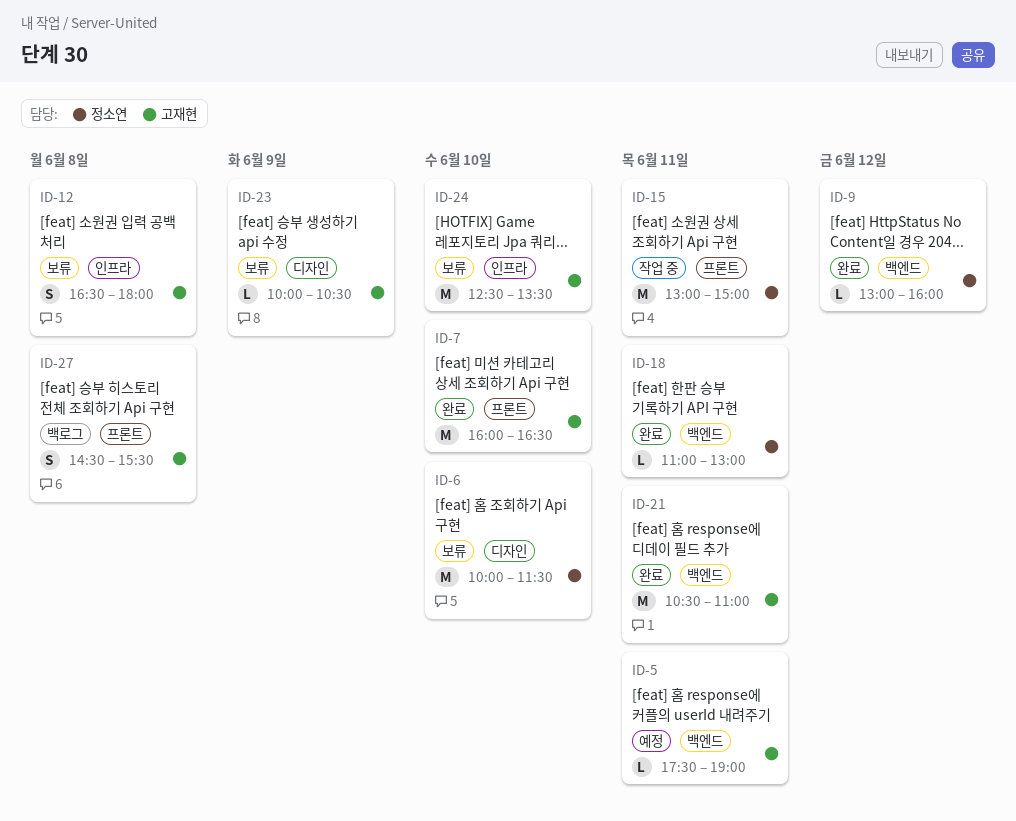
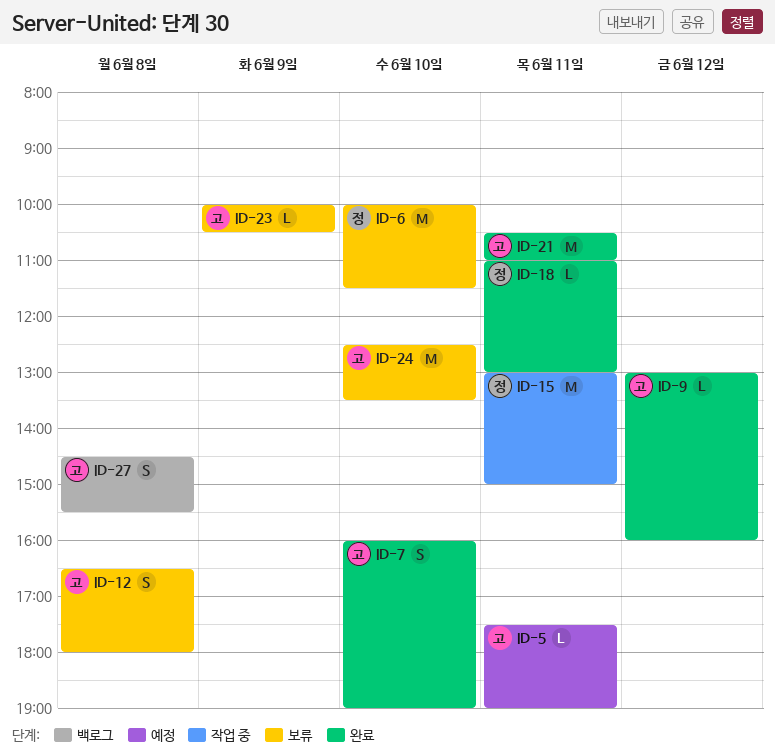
ID-7, estimate: M -> S
ID-7, ends: 16:30 -> 19:00
ID-9, owner: 정소연 -> 고재현

